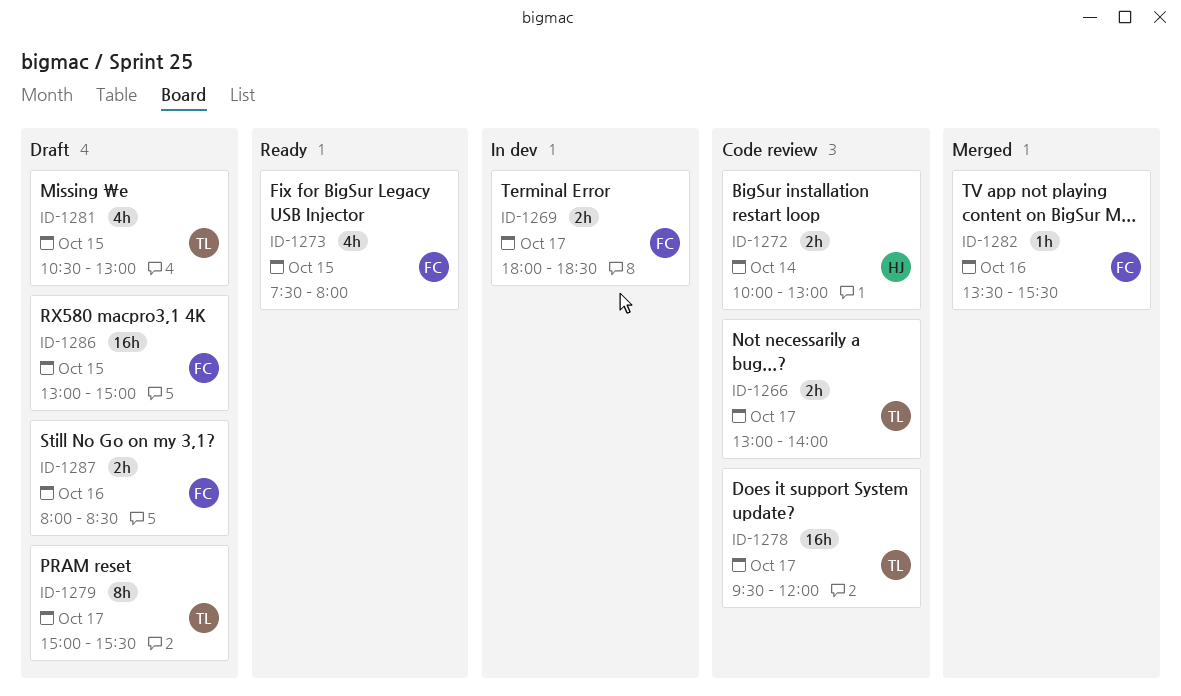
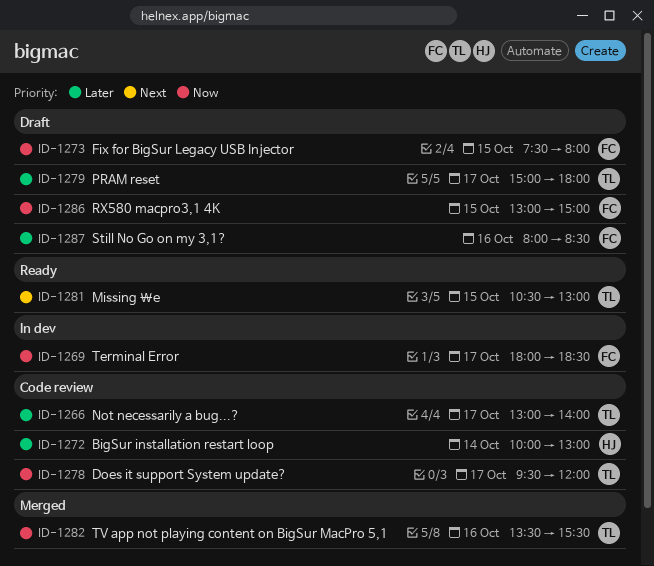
ID-1273, status: Ready -> Draft
ID-1279, ends: 15:30 -> 18:00
ID-1281, status: Draft -> Ready
ID-1282, owner: FC -> TL

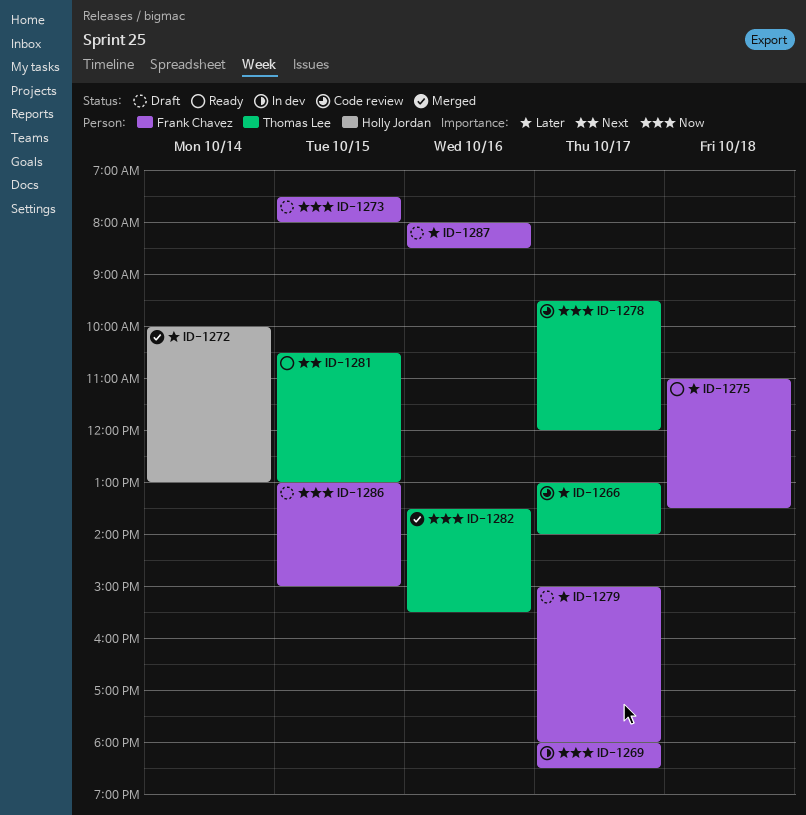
ID-1272, status: Code review -> Merged
ID-1275: none -> present
ID-1279, owner: Thomas Lee -> Frank Chavez

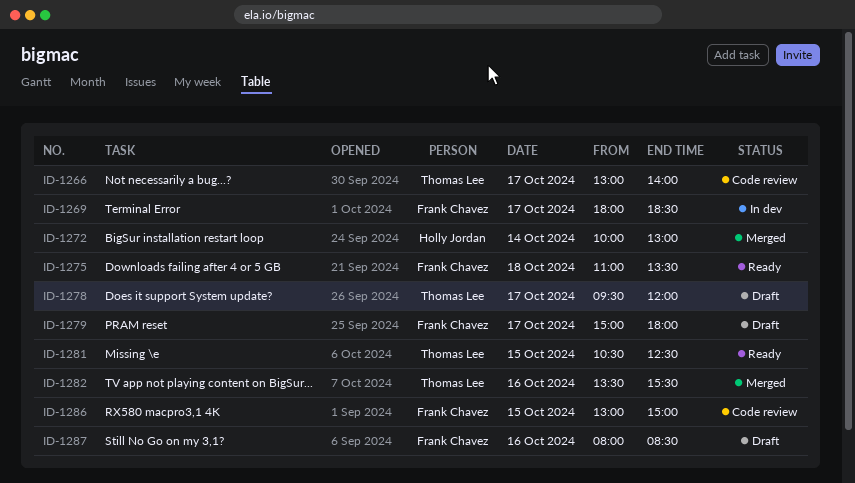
ID-1273: present -> none
ID-1278, status: Code review -> Draft
ID-1281, ends: 13:00 -> 12:30
ID-1286, status: Draft -> Code review

